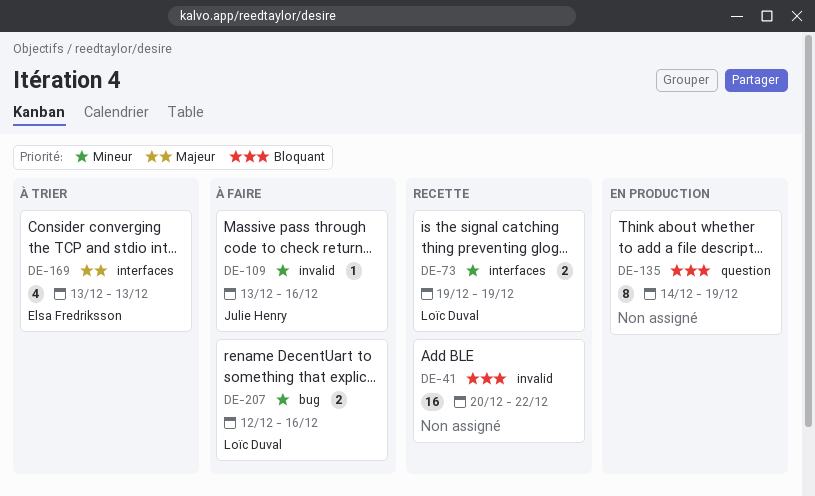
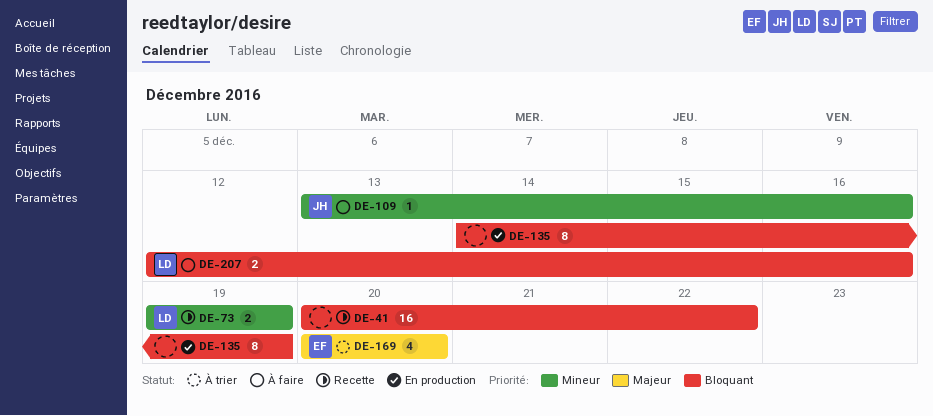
DE-169, start: Dec 13 -> Dec 20
DE-169, due: Dec 13 -> Dec 20
DE-207, priority: Mineur -> Bloquant

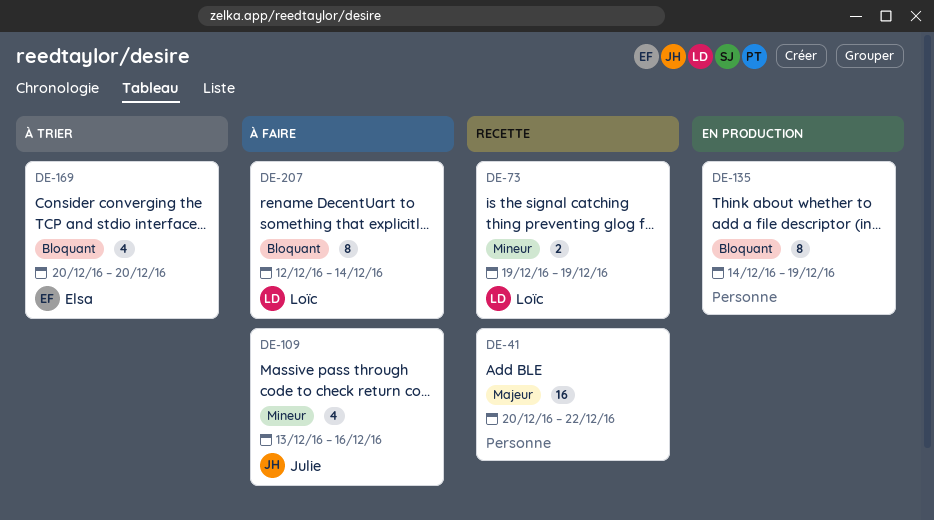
DE-41, priority: Bloquant -> Majeur
DE-109, estimate: 1 -> 4
DE-169, priority: Majeur -> Bloquant
DE-207, estimate: 2 -> 8
DE-207, due: Dec 16 -> Dec 14

